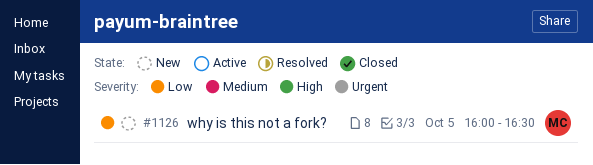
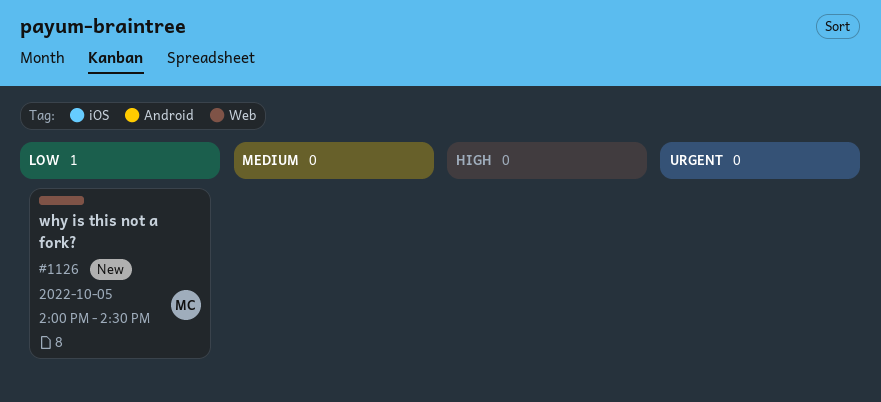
#1126, begins: 16:00 -> 14:00
#1126, ends: 16:30 -> 14:30

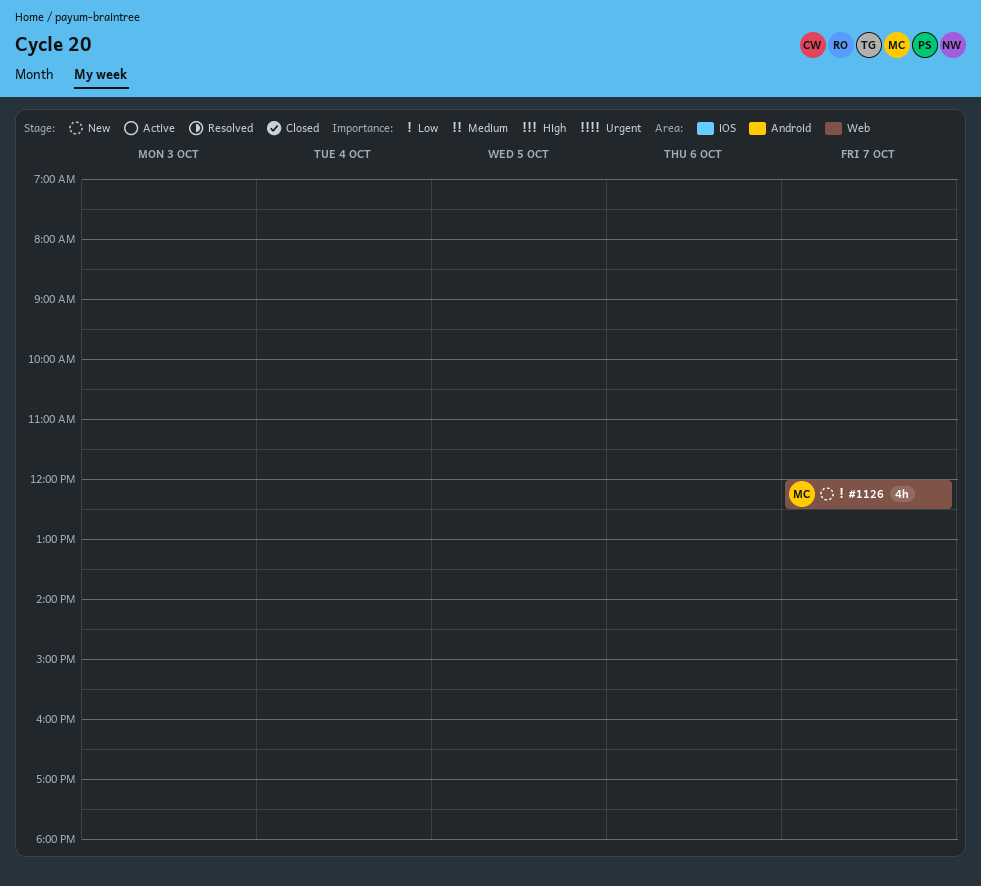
#1126, day: Oct 5 -> Oct 7
#1126, begins: 14:00 -> 12:00
#1126, ends: 14:30 -> 12:30

